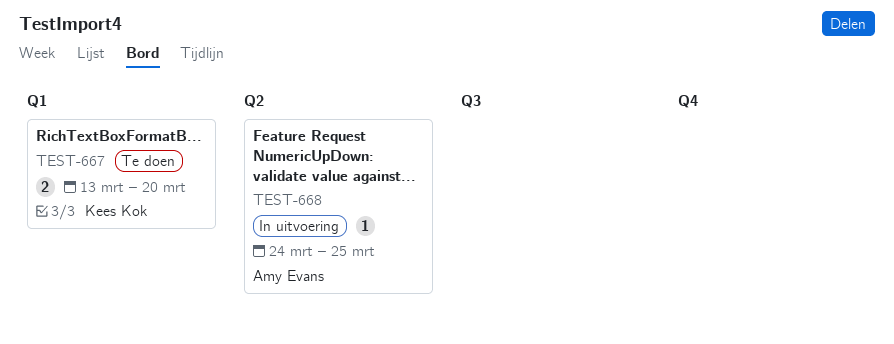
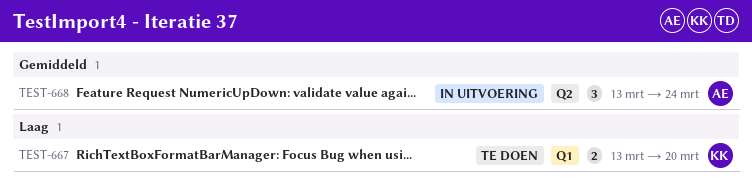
TEST-668, estimate: 1 -> 3
TEST-668, start: Mar 24 -> Mar 13
TEST-668, due: Mar 25 -> Mar 24

